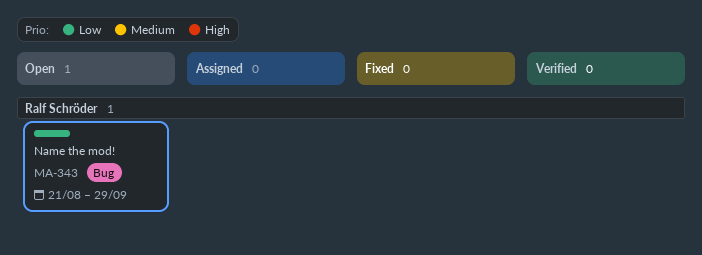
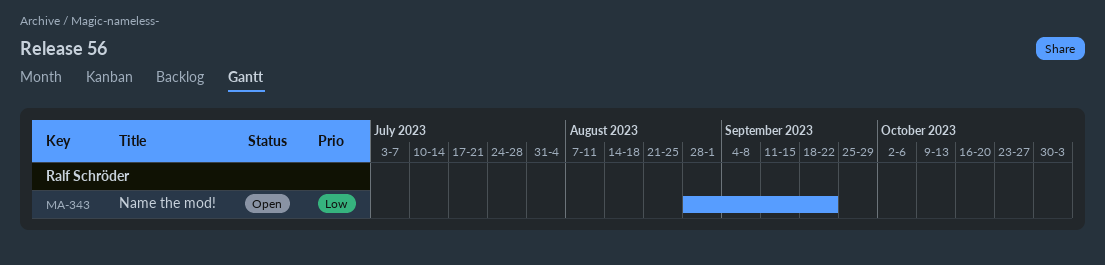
MA-343, start: Aug 21 -> Aug 28
MA-343, due: Sep 29 -> Sep 22

